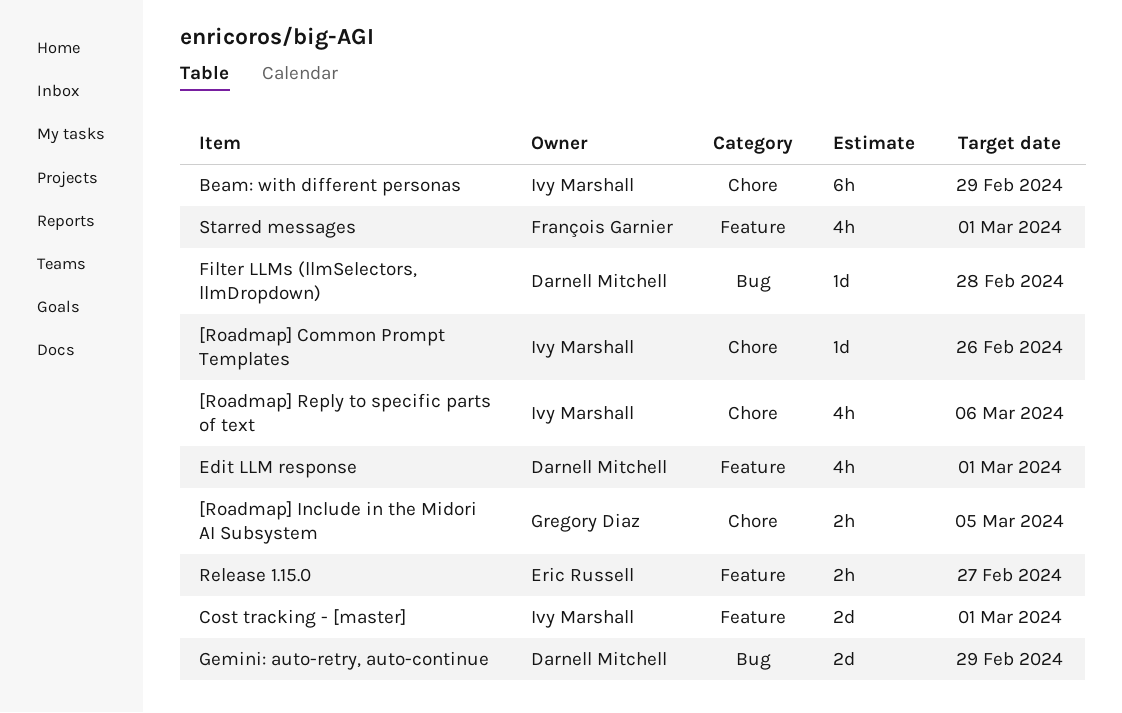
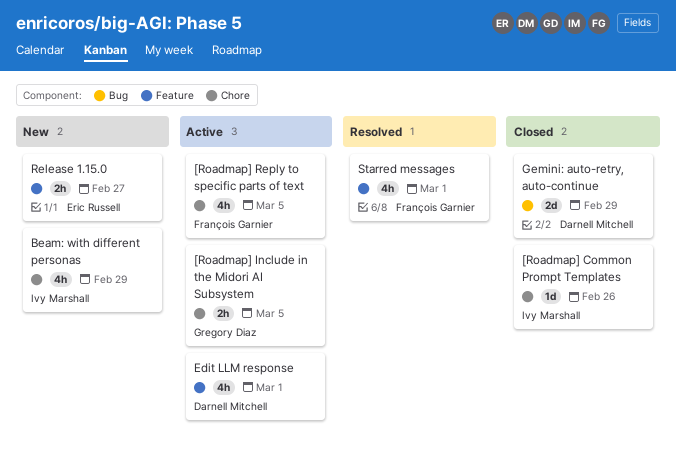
[Roadmap] Reply to specific parts of text, owner: Ivy Marshall -> François Garnier
[Roadmap] Reply to specific parts of text, due: Mar 6 -> Mar 5
Beam: with different personas, estimate: 6h -> 4h
Cost tracking - [master]: present -> none
Filter LLMs (llmSelectors, llmDropdown): present -> none

